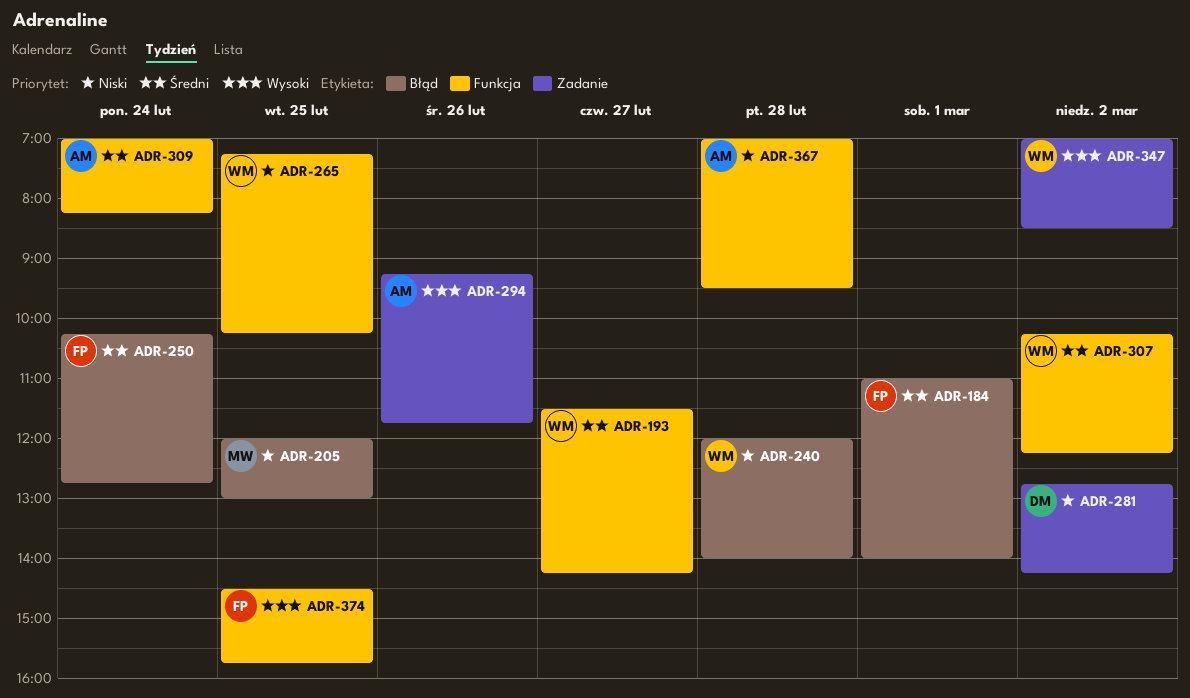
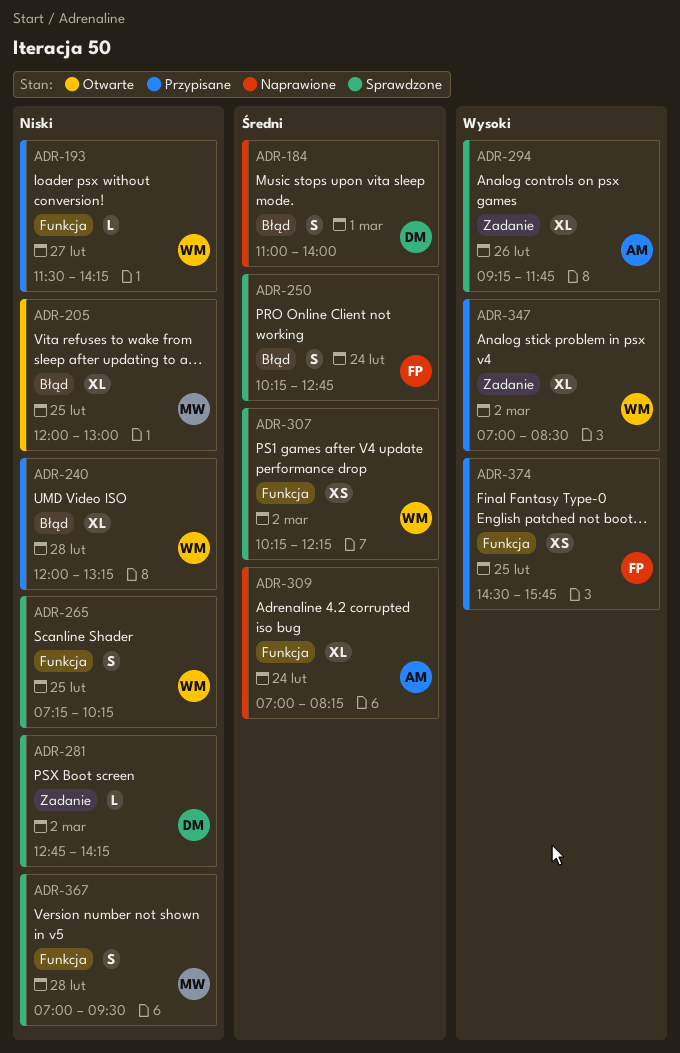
ADR-184, owner: FP -> DM
ADR-193, priority: Średni -> Niski
ADR-240, ends: 14:00 -> 13:15
ADR-367, owner: AM -> MW

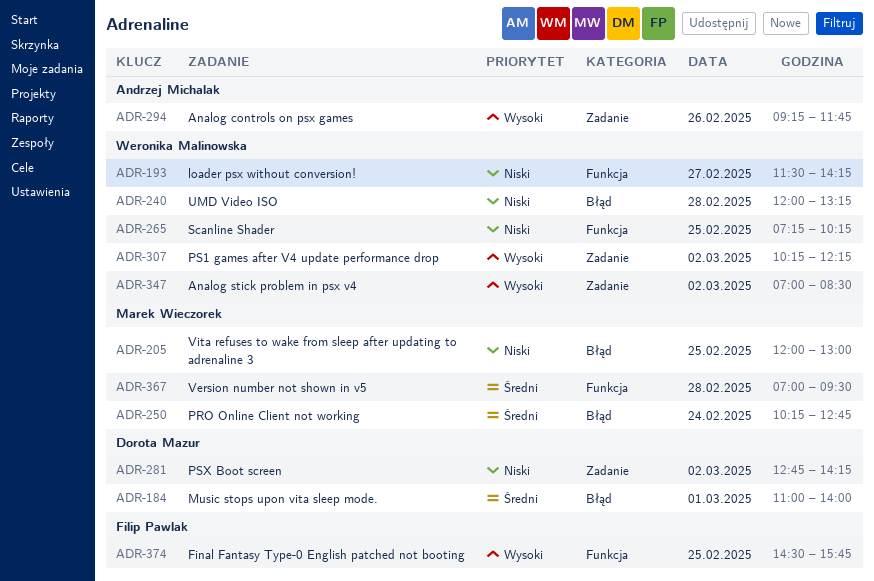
ADR-250, owner: Filip Pawlak -> Marek Wieczorek
ADR-307, priority: Średni -> Wysoki
ADR-307, label: Funkcja -> Zadanie
ADR-309: present -> none
ADR-367, priority: Niski -> Średni

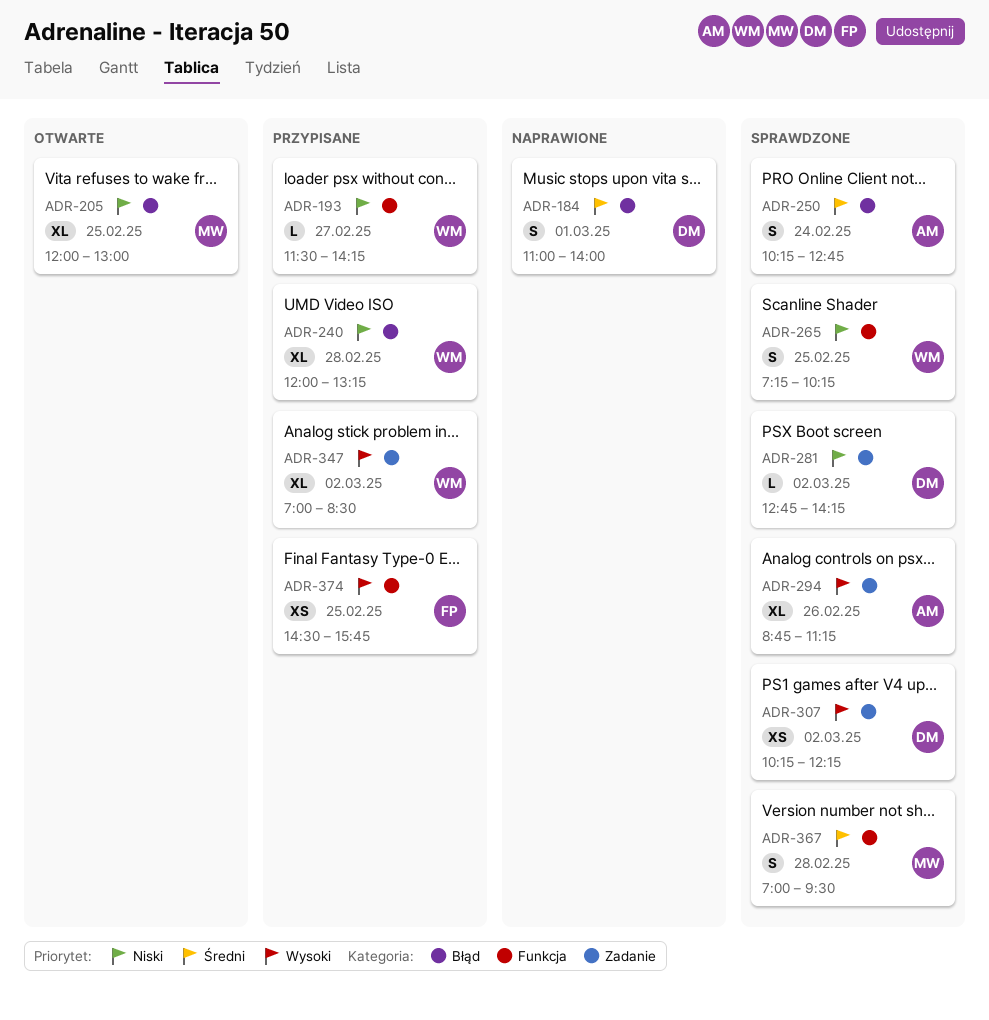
ADR-250, owner: Marek Wieczorek -> Andrzej Michalak
ADR-294, begins: 09:15 -> 08:45
ADR-294, ends: 11:45 -> 11:15
ADR-307, owner: Weronika Malinowska -> Dorota Mazur

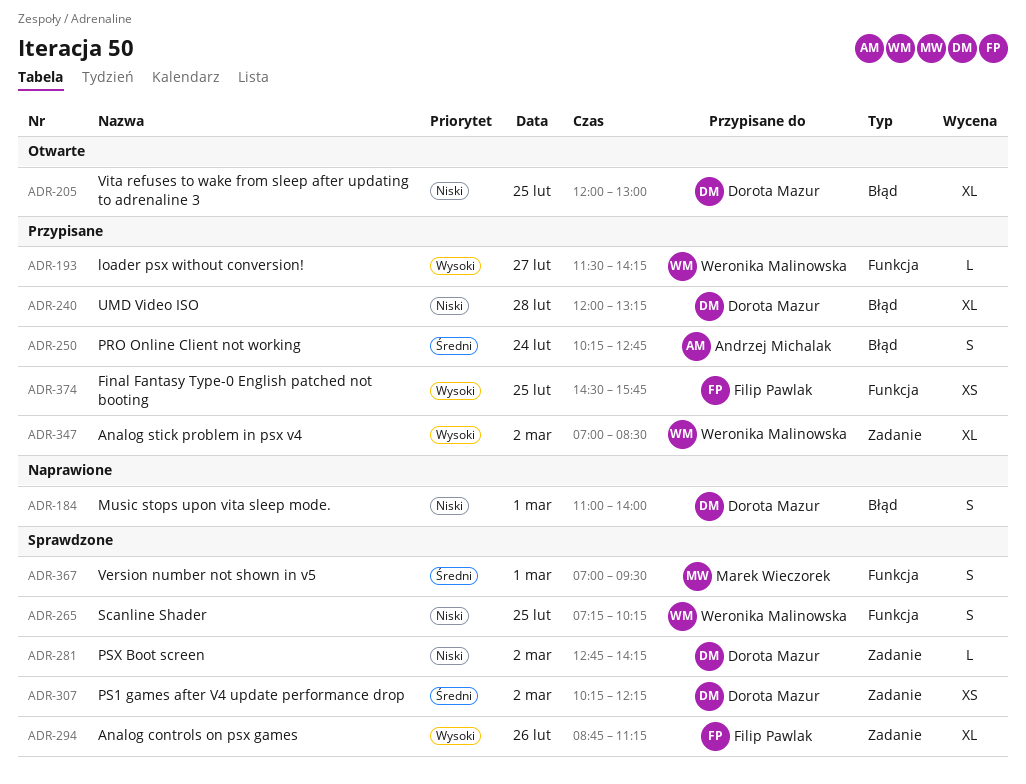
ADR-184, priority: Średni -> Niski
ADR-193, priority: Niski -> Wysoki
ADR-205, owner: Marek Wieczorek -> Dorota Mazur
ADR-240, owner: Weronika Malinowska -> Dorota Mazur
ADR-250, status: Sprawdzone -> Przypisane
ADR-294, owner: Andrzej Michalak -> Filip Pawlak
ADR-307, priority: Wysoki -> Średni
ADR-367, day: Feb 28 -> Mar 1

